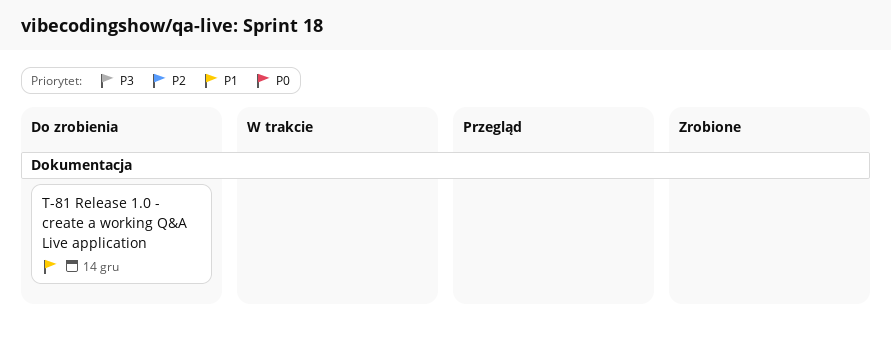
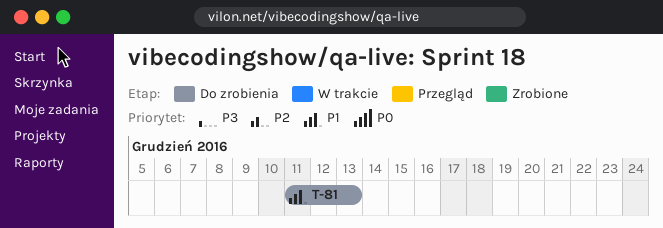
T-81, due: Dec 14 -> Dec 13

